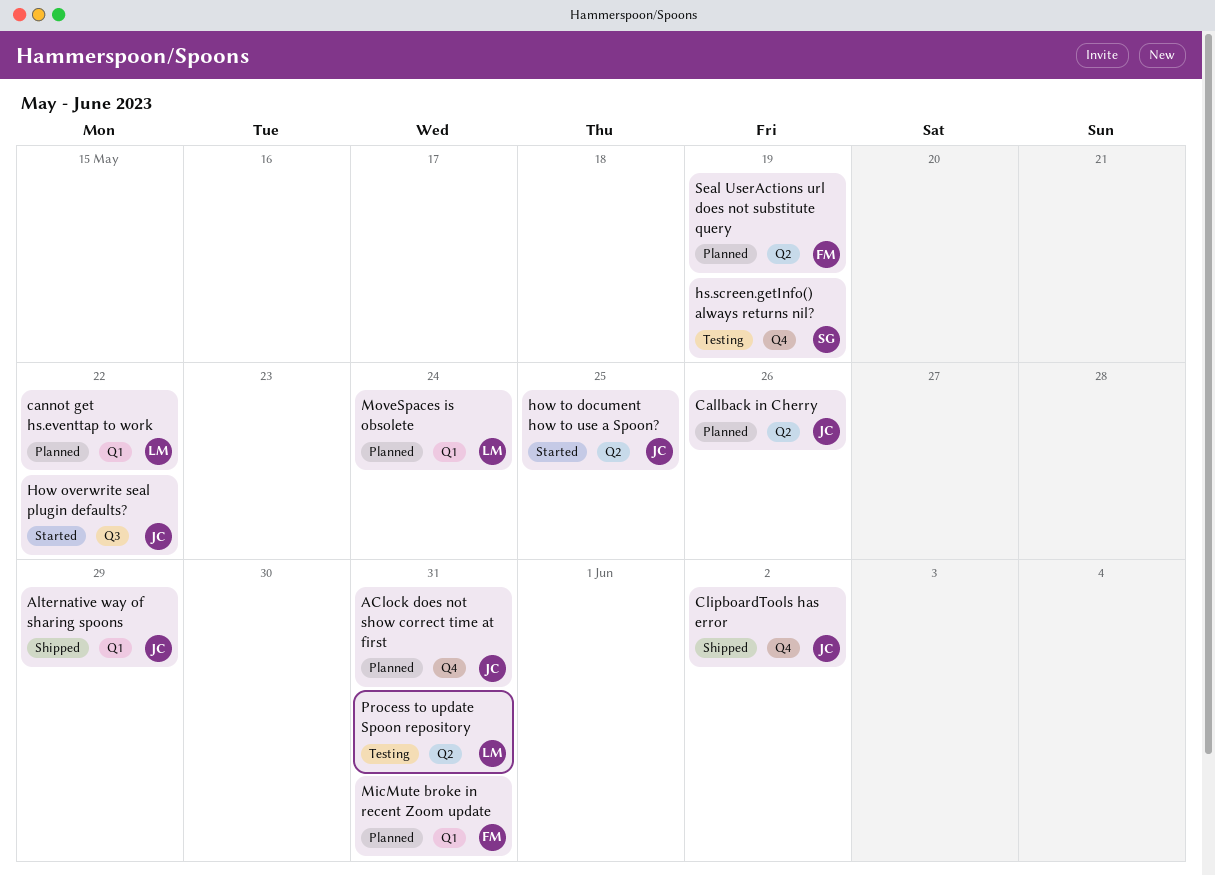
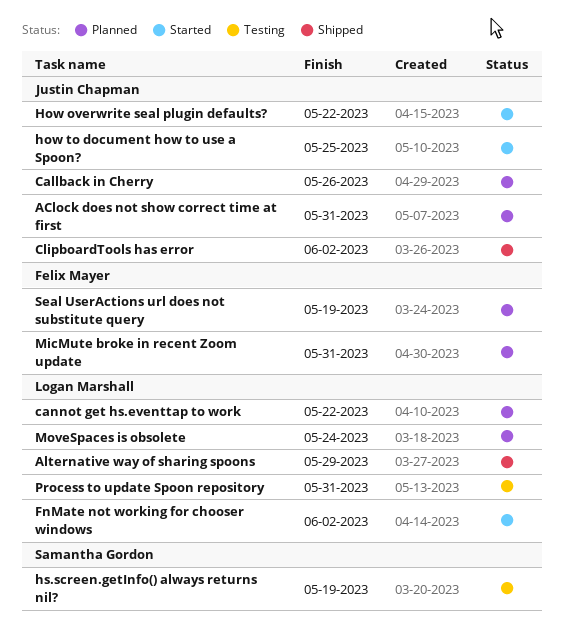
Alternative way of sharing spoons, owner: Justin Chapman -> Logan Marshall
FnMate not working for chooser windows: none -> present

